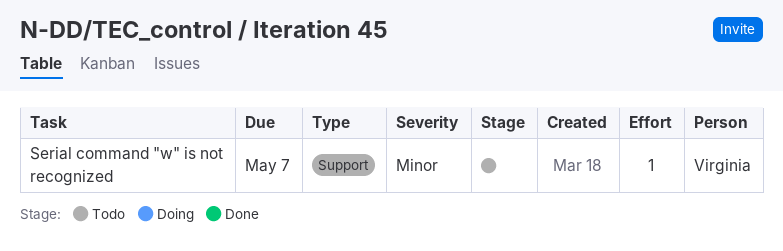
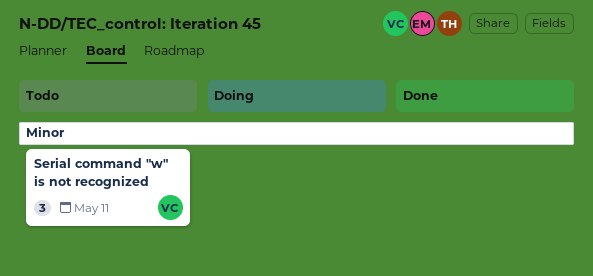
Serial command "w" is not recognized, estimate: 1 -> 3
Serial command "w" is not recognized, due: May 7 -> May 11

